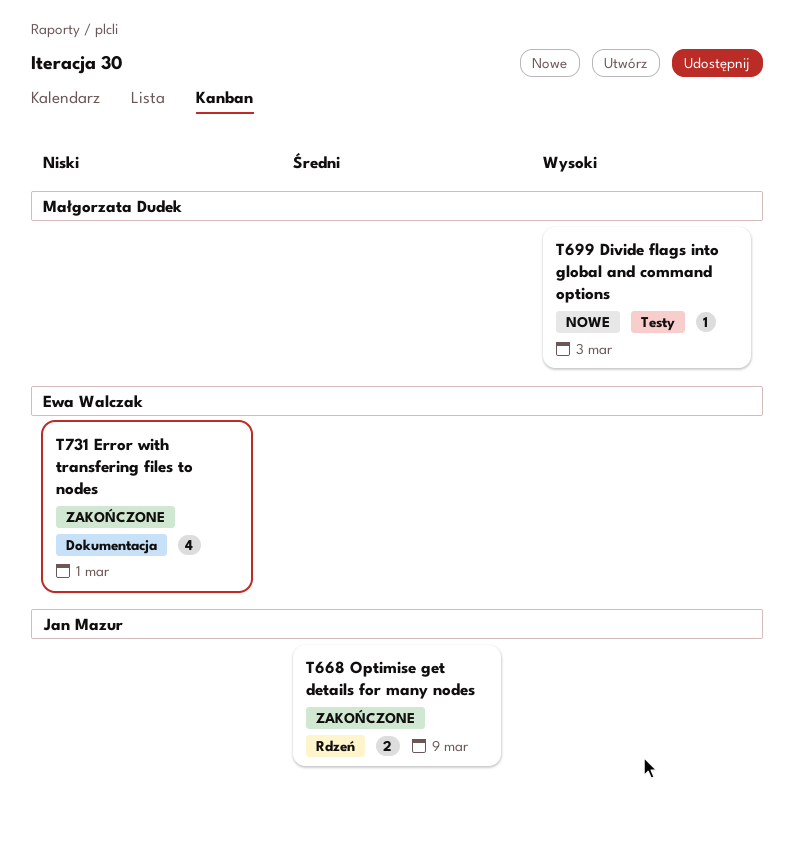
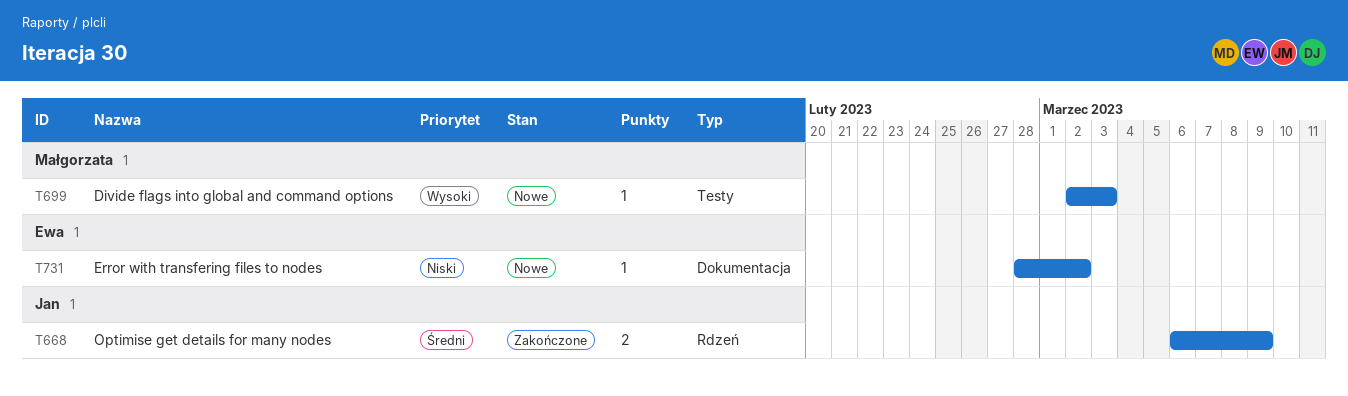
T731, status: Zakończone -> Nowe
T731, estimate: 4 -> 1
T731, due: Mar 1 -> Mar 2

